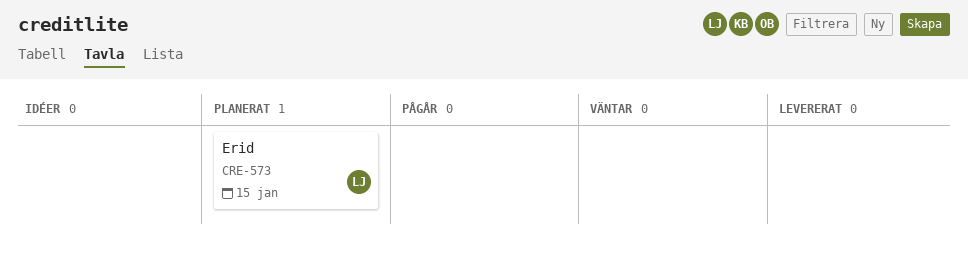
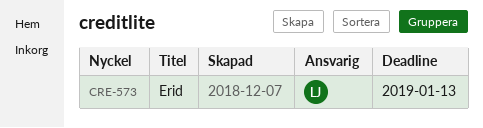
CRE-573, due: Jan 15 -> Jan 13

